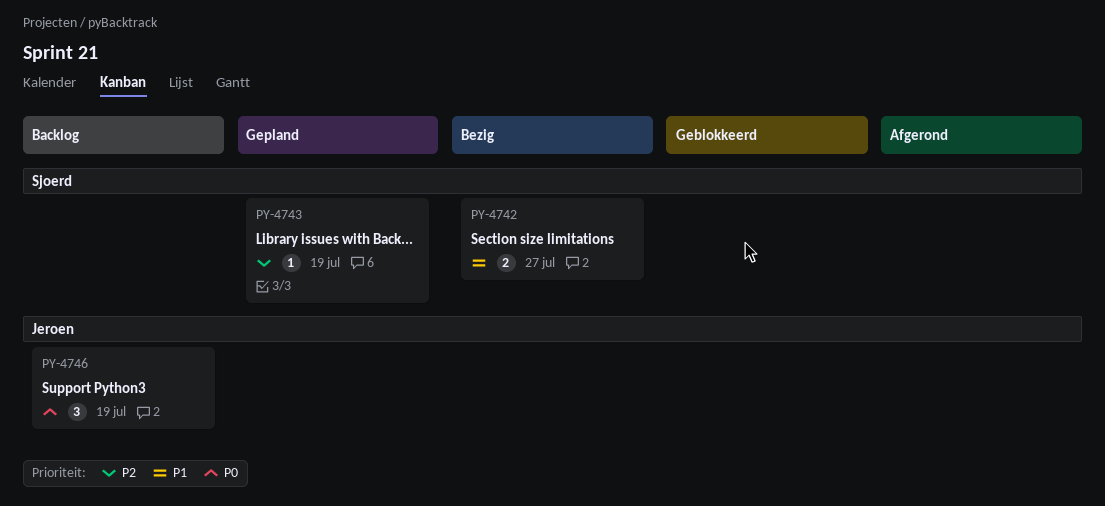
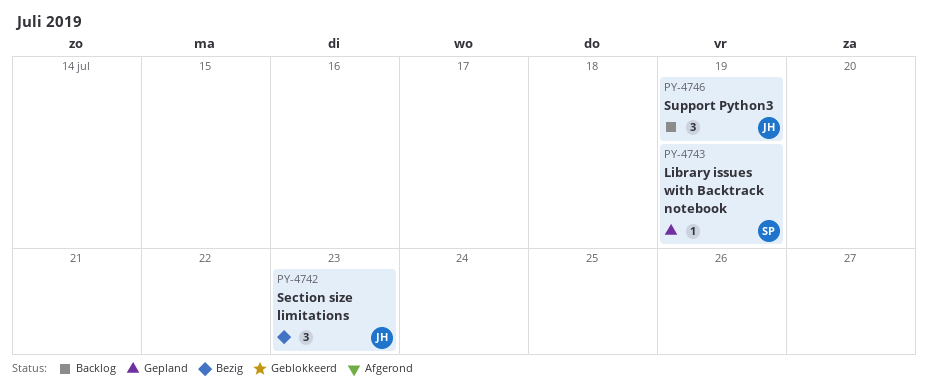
PY-4742, owner: Sjoerd -> Jeroen
PY-4742, estimate: 2 -> 3
PY-4742, due: Jul 27 -> Jul 23

